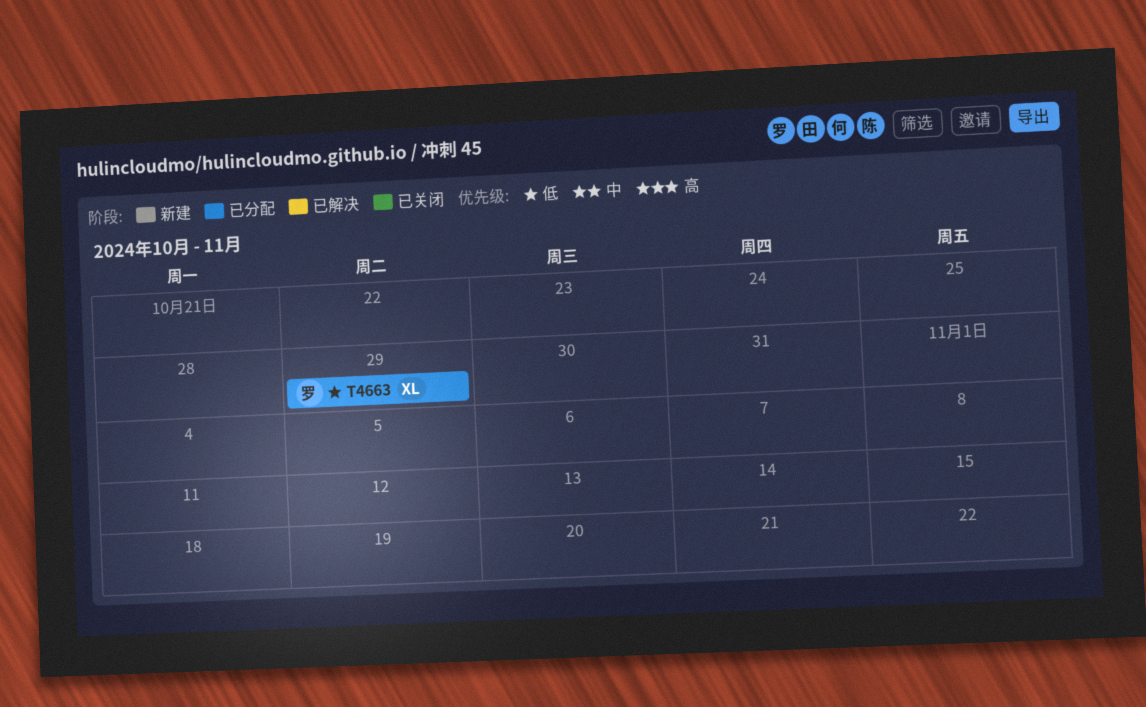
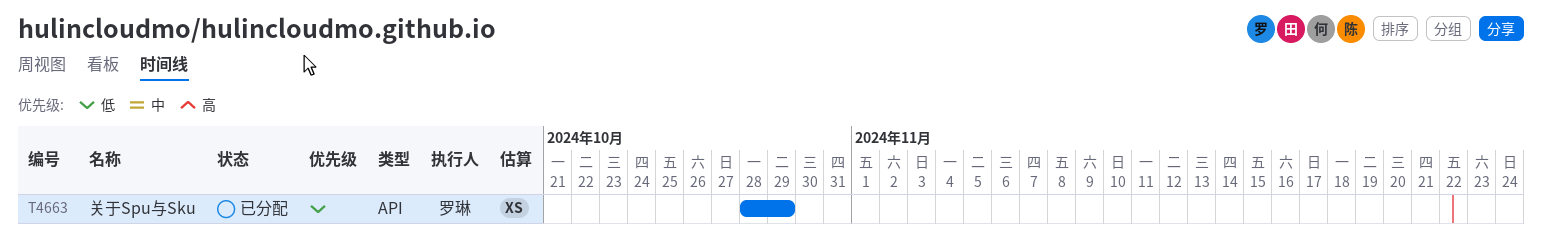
T4663, estimate: XL -> XS
T4663, start: Oct 29 -> Oct 28

